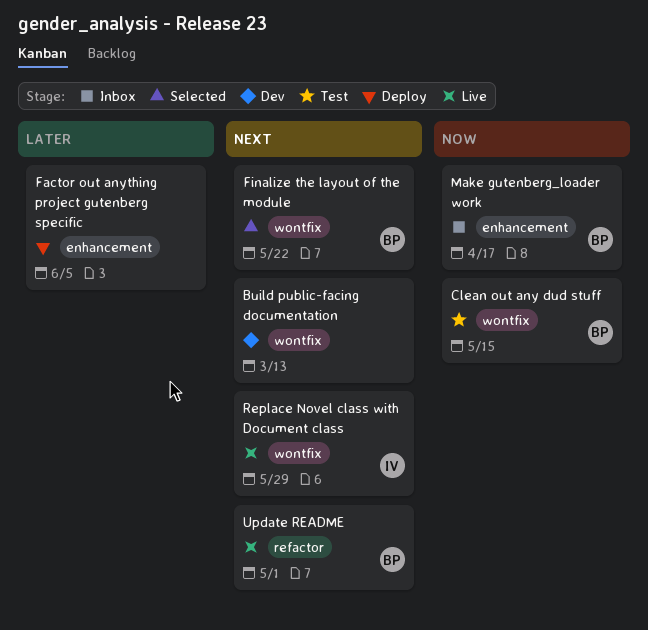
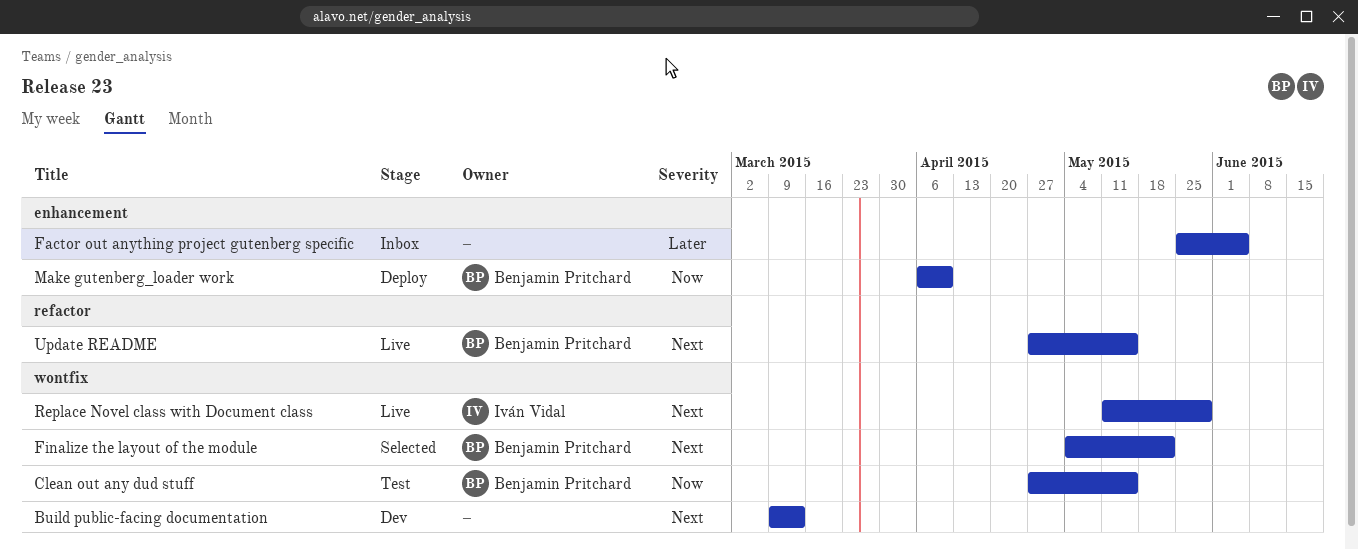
Factor out anything project gutenberg specific, status: Deploy -> Inbox
Make gutenberg_loader work, status: Inbox -> Deploy
Make gutenberg_loader work, due: Apr 17 -> Apr 10
Update README, due: May 1 -> May 15

